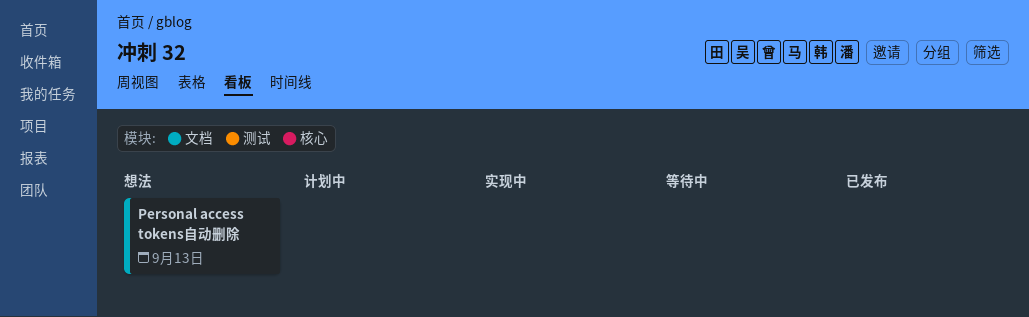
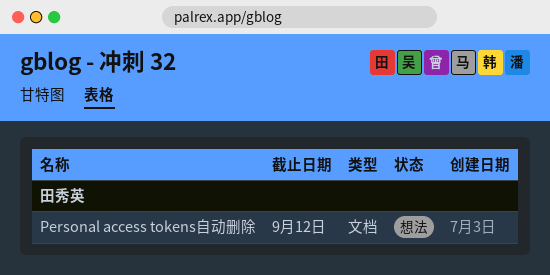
Personal access tokens自动删除, due: Sep 13 -> Sep 12

